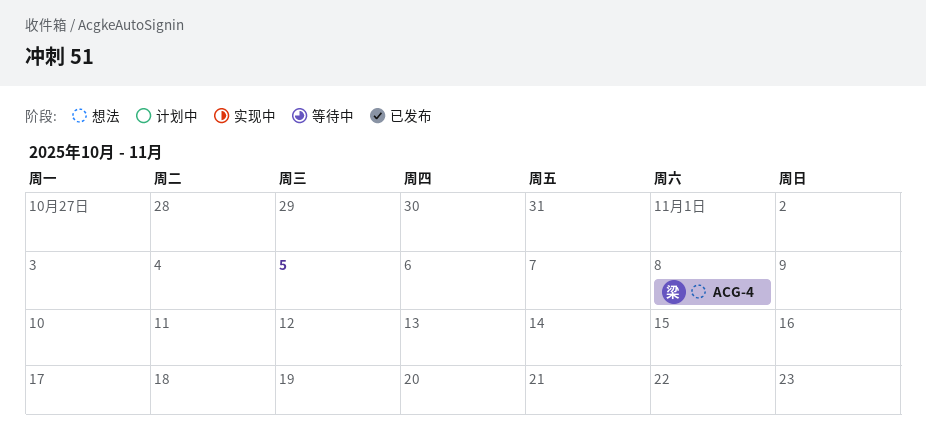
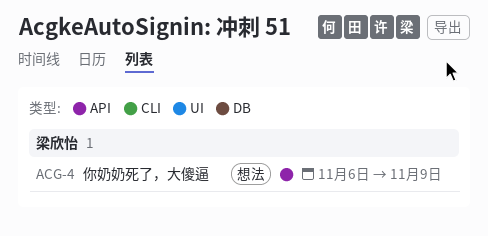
ACG-4, start: Nov 8 -> Nov 6
ACG-4, due: Nov 8 -> Nov 9

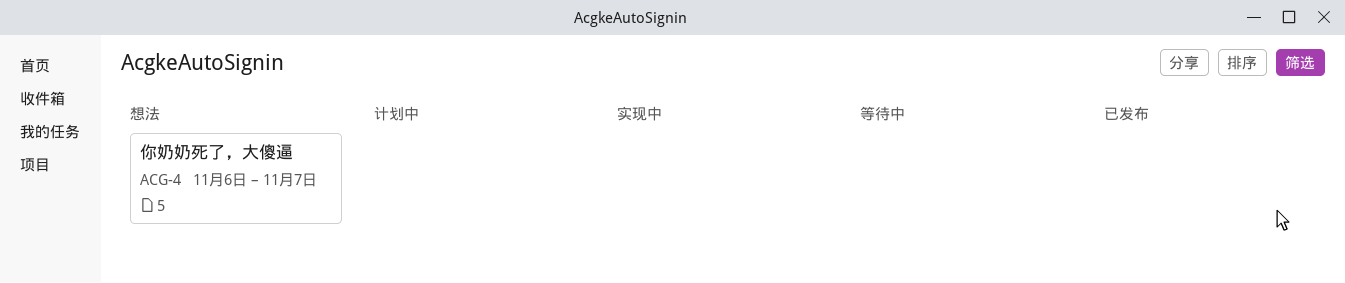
ACG-4, due: Nov 9 -> Nov 7

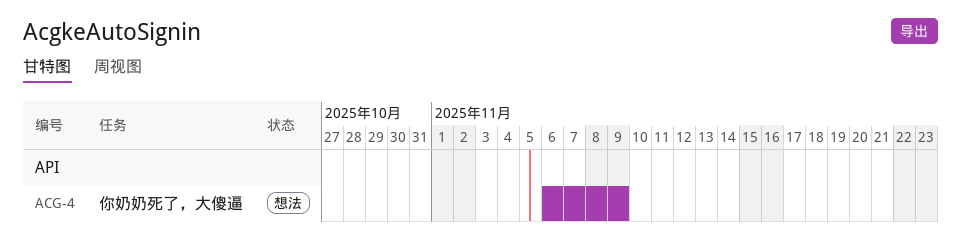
ACG-4, due: Nov 7 -> Nov 9

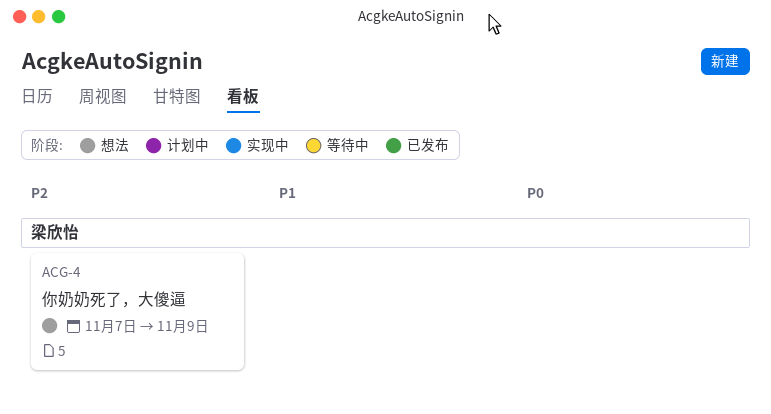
ACG-4, start: Nov 6 -> Nov 7

